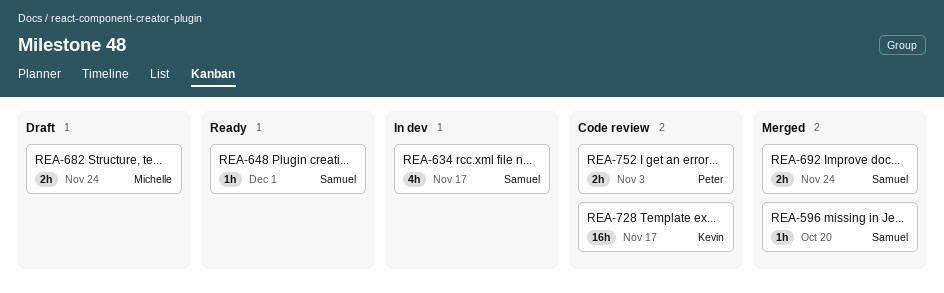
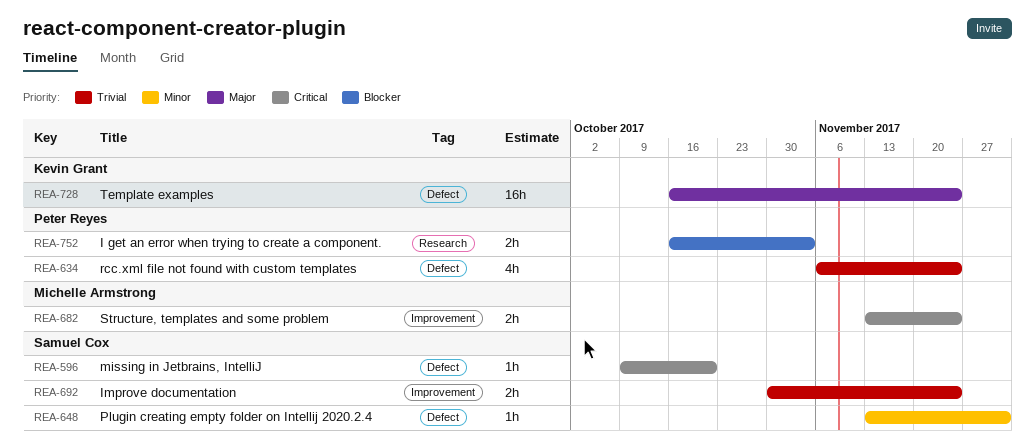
REA-634, owner: Samuel Cox -> Peter Reyes
REA-634, due: Nov 17 -> Nov 24
REA-728, due: Nov 17 -> Nov 24

